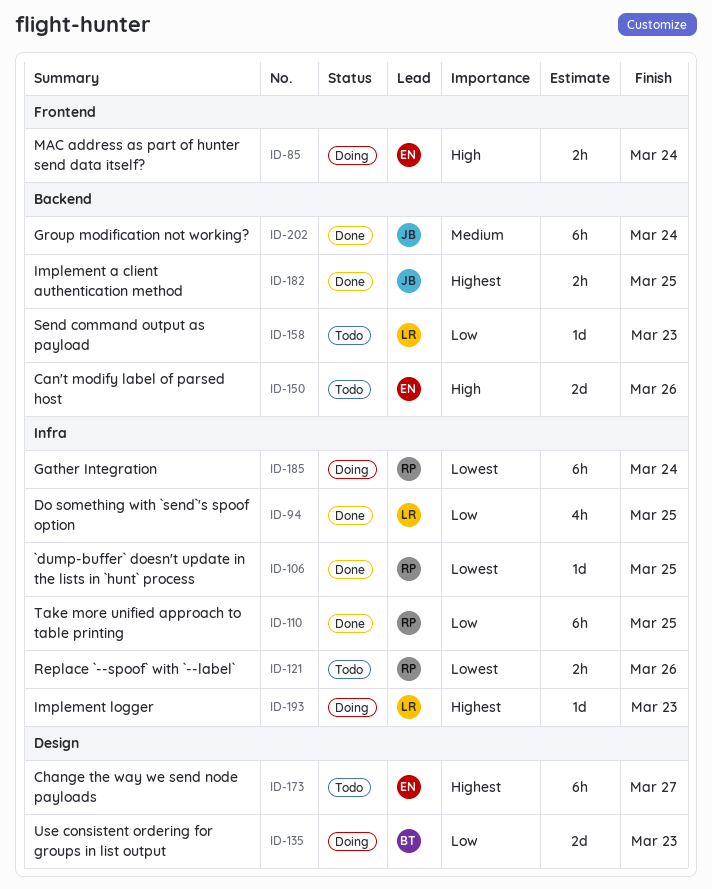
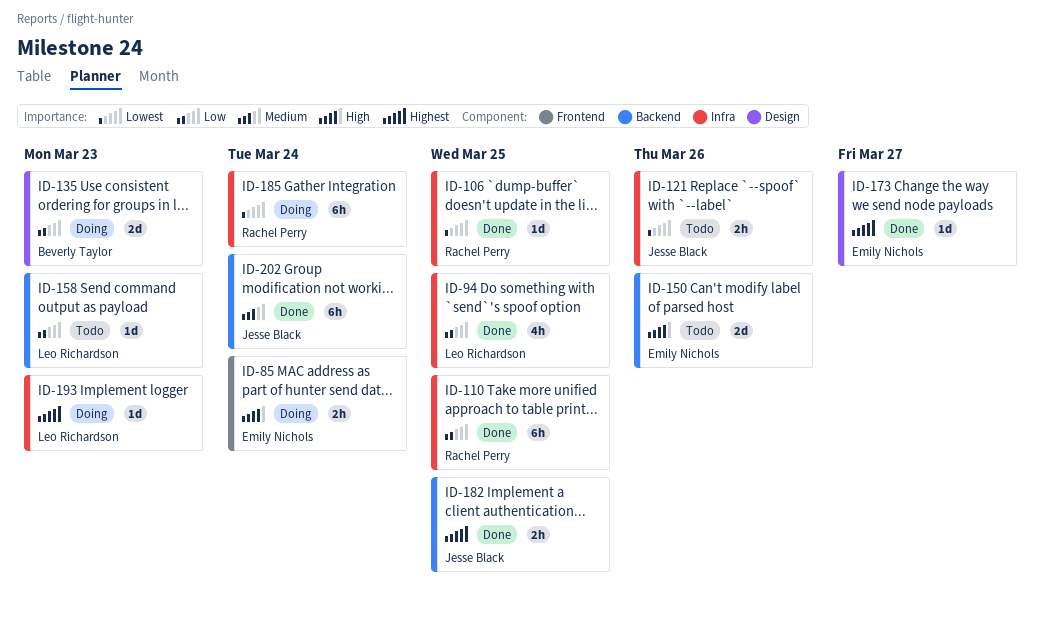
ID-121, owner: Rachel Perry -> Jesse Black
ID-173, status: Todo -> Done
ID-173, estimate: 6h -> 1d

